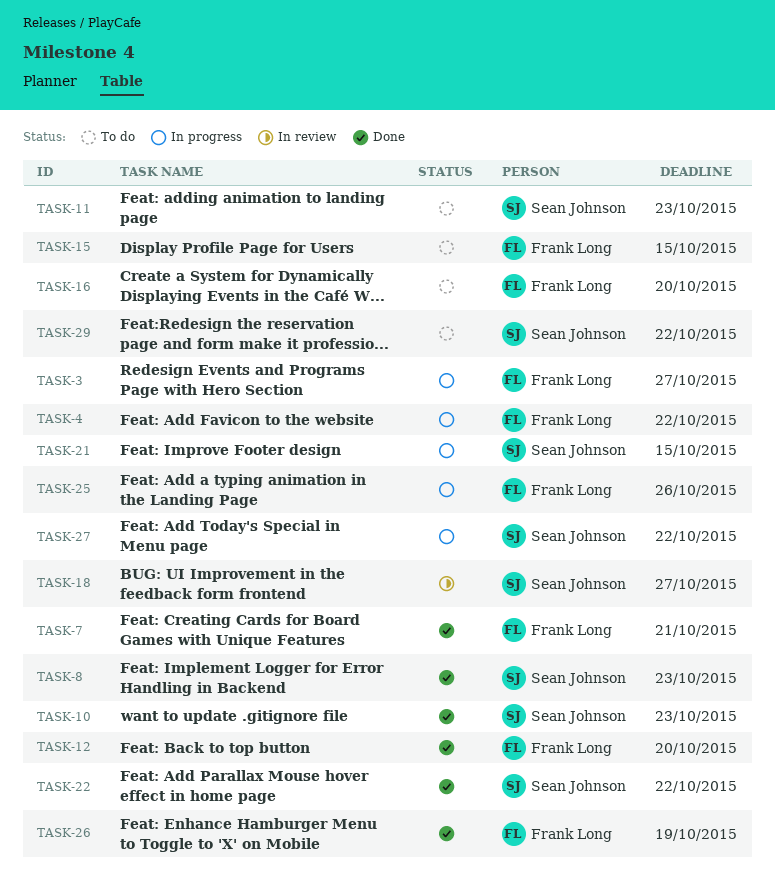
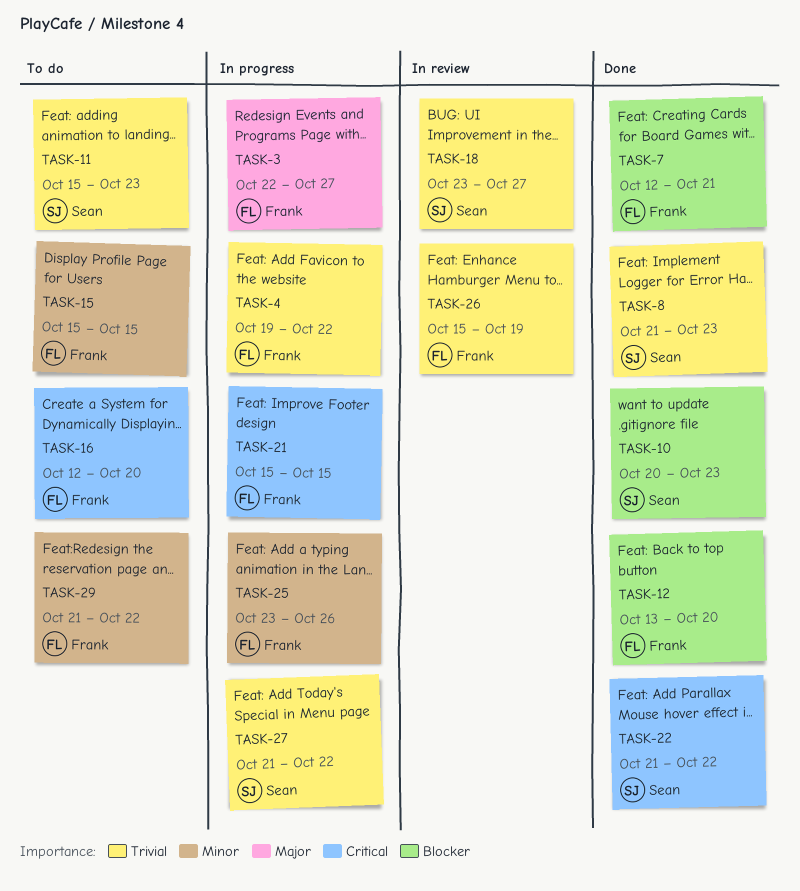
TASK-21, owner: Sean Johnson -> Frank Long
TASK-26, status: Done -> In review
TASK-29, owner: Sean Johnson -> Frank Long

